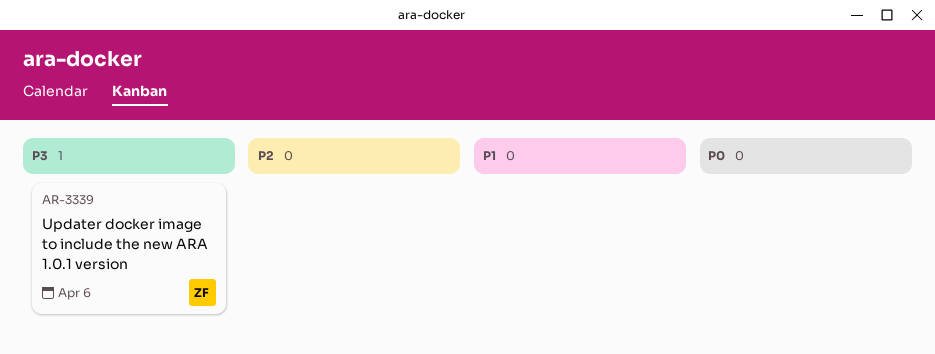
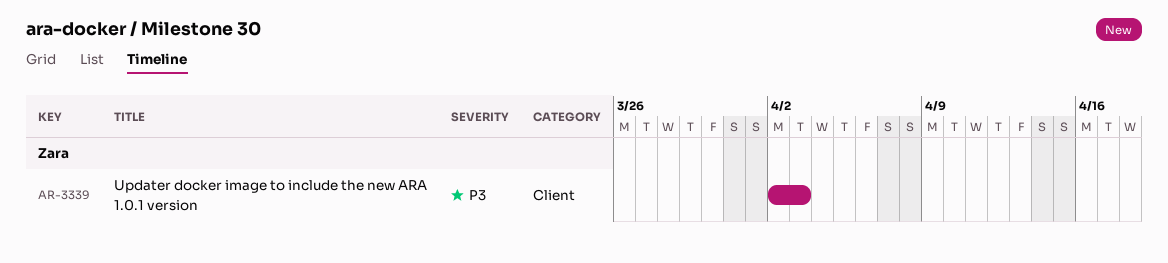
AR-3339, due: Apr 6 -> Apr 3

